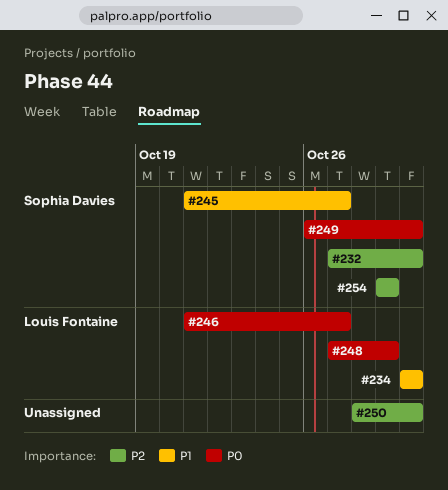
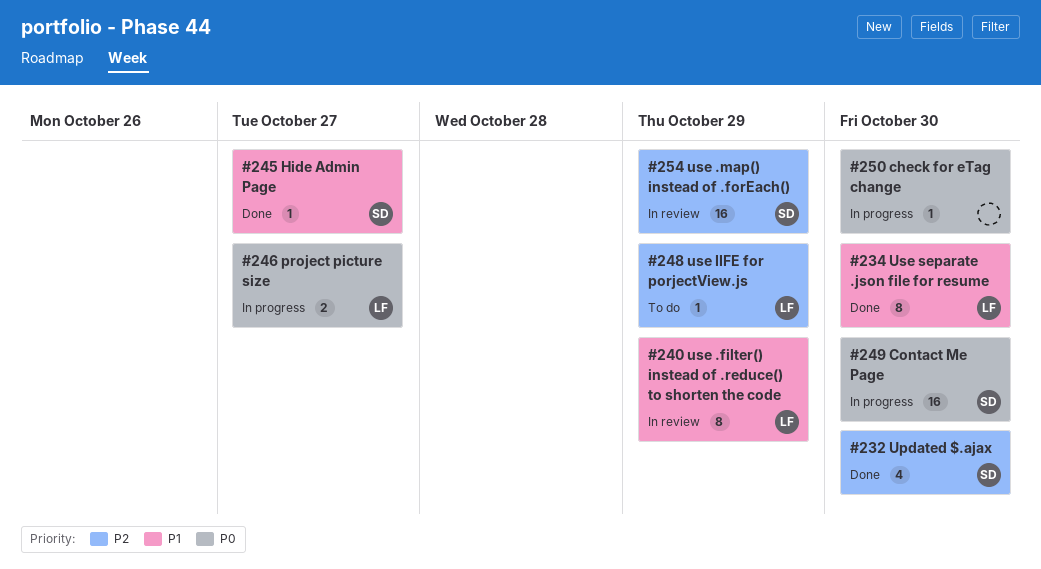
#240: none -> present
#248, priority: P0 -> P2
#250, priority: P2 -> P0

